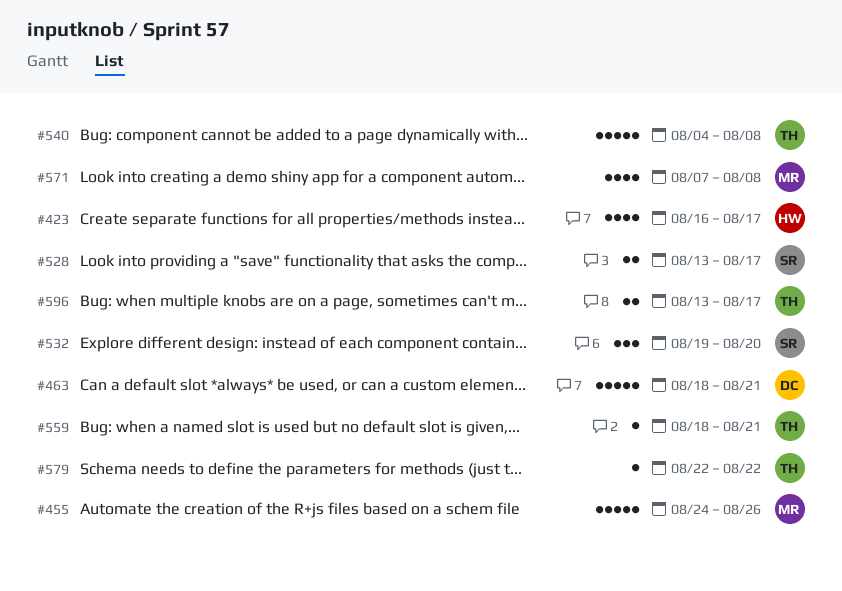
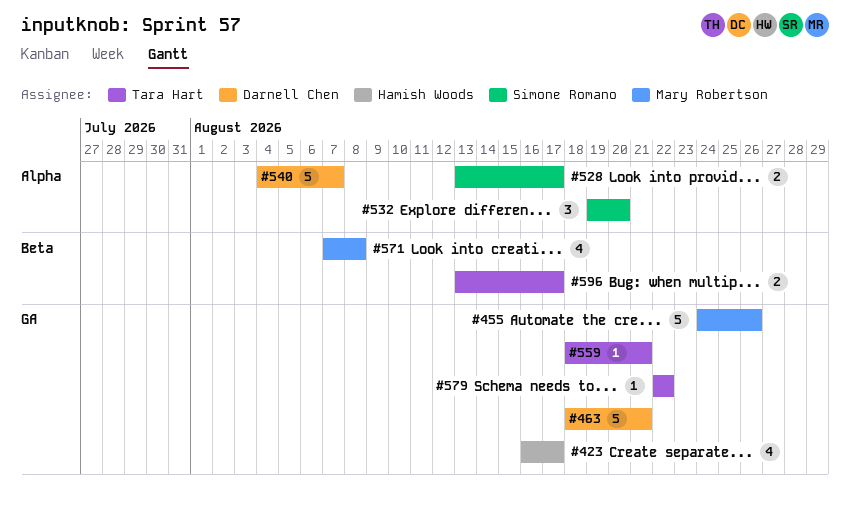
#540, owner: Tara Hart -> Darnell Chen
#540, due: Aug 8 -> Aug 7

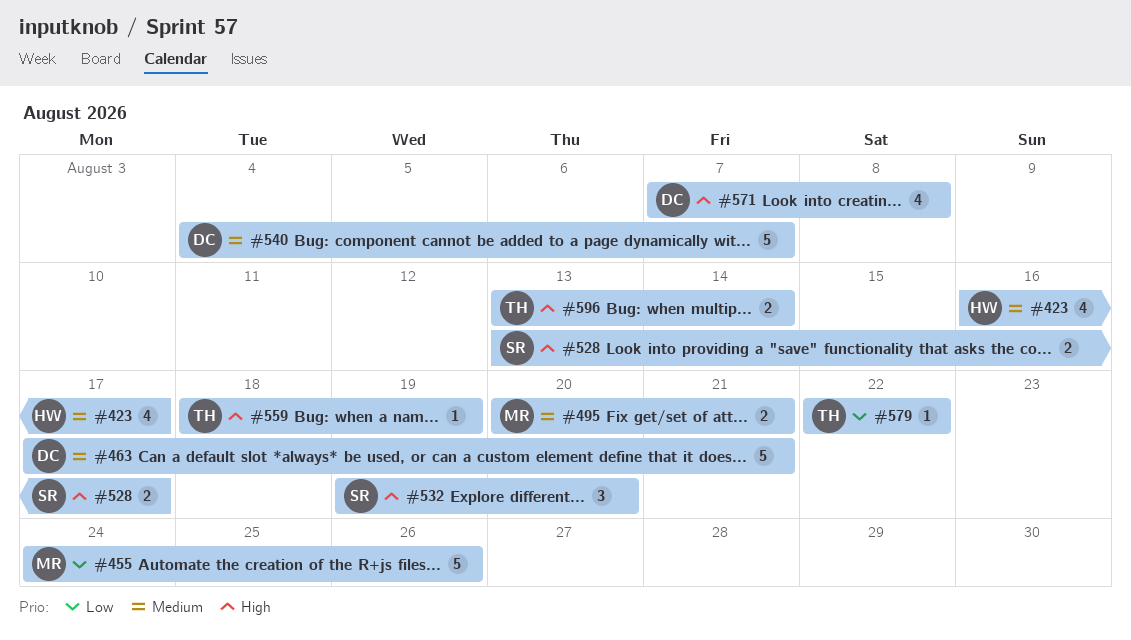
#463, start: Aug 18 -> Aug 17
#495: none -> present
#559, due: Aug 21 -> Aug 19
#571, owner: Mary Robertson -> Darnell Chen
#596, due: Aug 17 -> Aug 14

